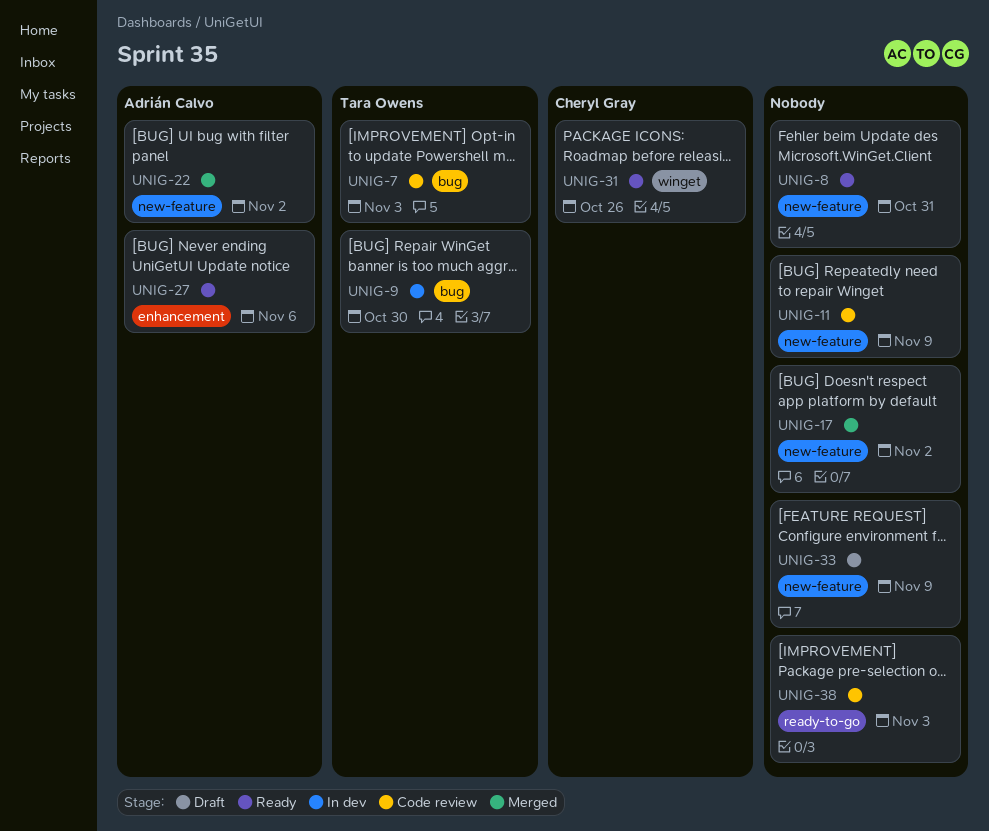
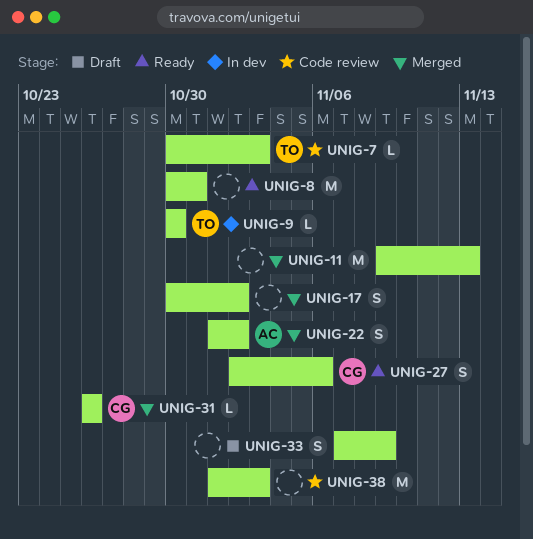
UNIG-11, status: Code review -> Merged
UNIG-11, due: Nov 9 -> Nov 13
UNIG-27, owner: Adrián Calvo -> Cheryl Gray
UNIG-31, status: Ready -> Merged

